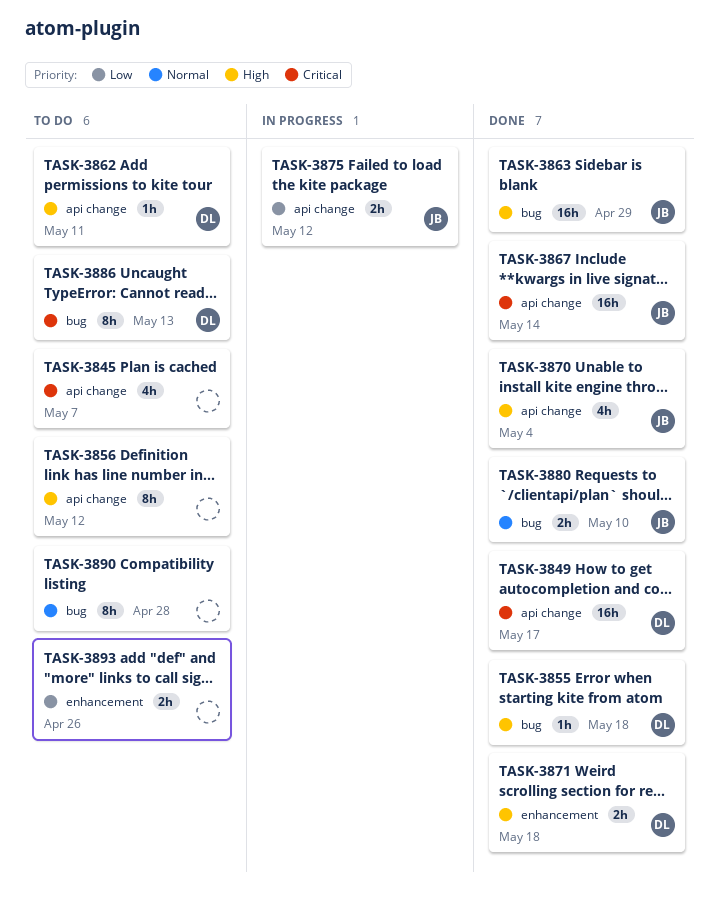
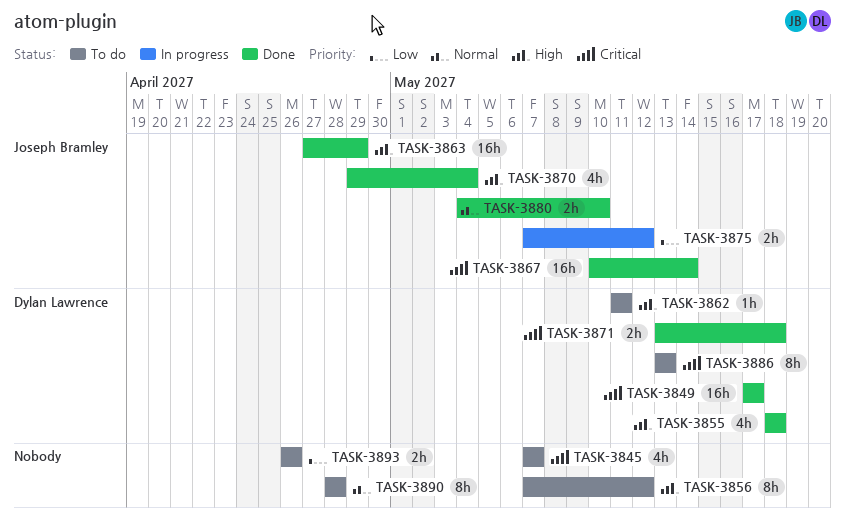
TASK-3855, estimate: 1h -> 4h
TASK-3871, priority: High -> Critical

